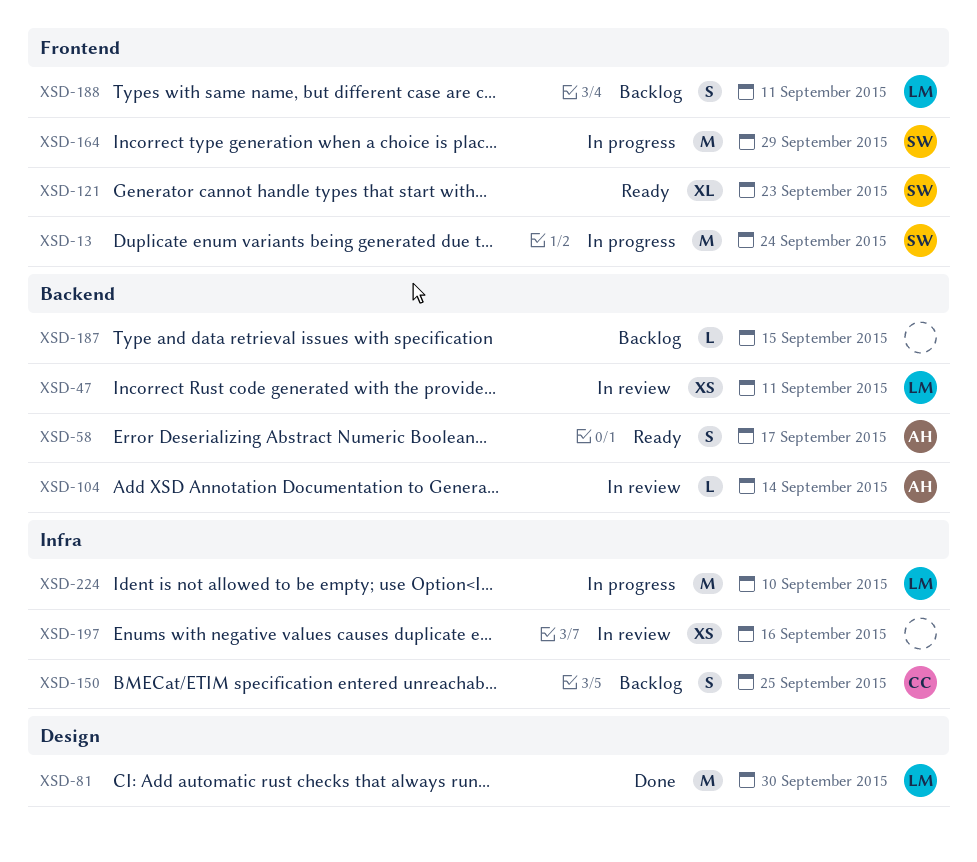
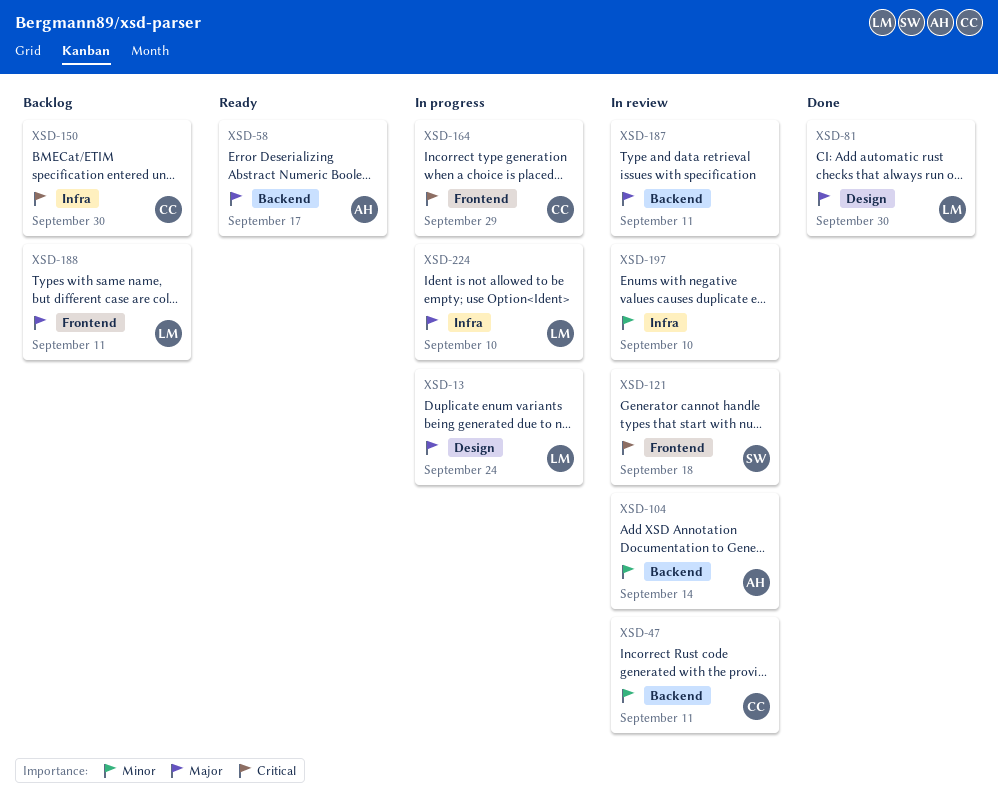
XSD-13, owner: SW -> LM
XSD-13, label: Frontend -> Design
XSD-47, owner: LM -> CC
XSD-121, status: Ready -> In review
XSD-121, due: Sep 23 -> Sep 18
XSD-150, due: Sep 25 -> Sep 30
XSD-164, owner: SW -> CC
XSD-187, status: Backlog -> In review
XSD-187, due: Sep 15 -> Sep 11
XSD-197, due: Sep 16 -> Sep 10

